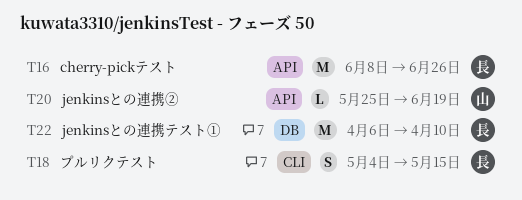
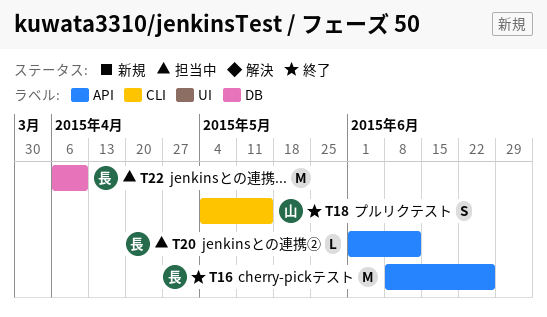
T18, owner: 長 -> 山
T20, owner: 山 -> 長
T20, start: May 25 -> Jun 1
T20, due: Jun 19 -> Jun 12

